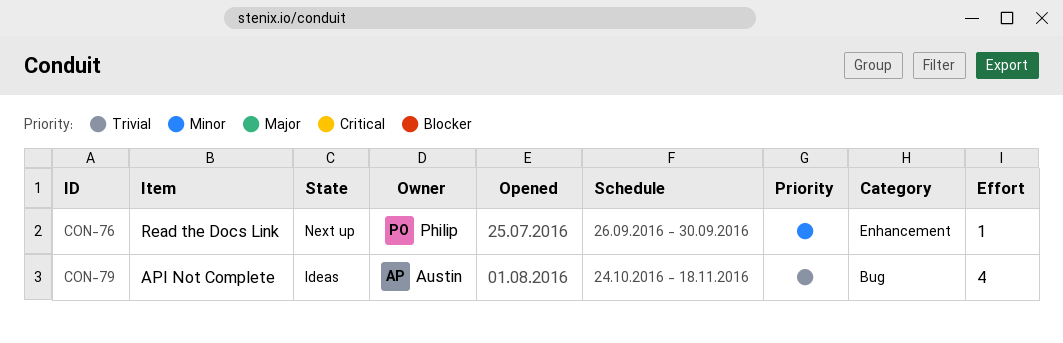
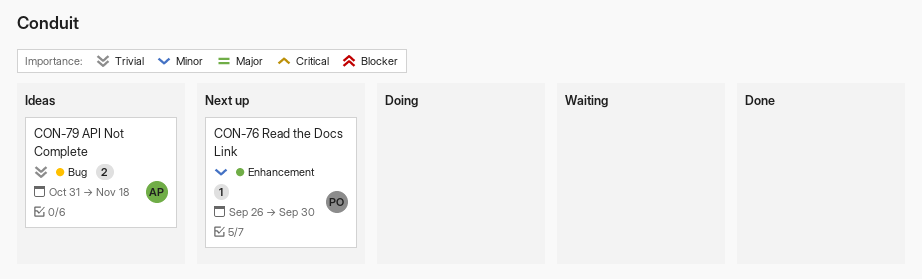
CON-79, estimate: 4 -> 2
CON-79, start: Oct 24 -> Oct 31

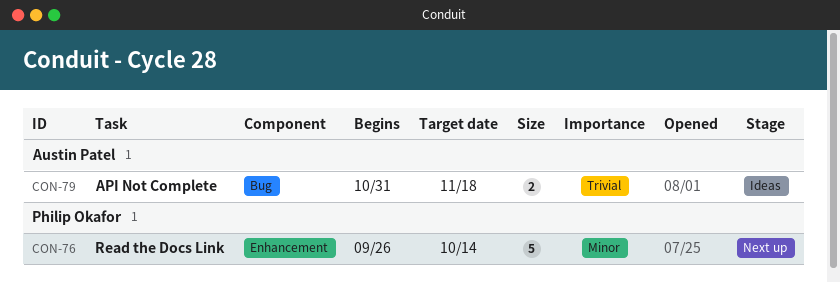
CON-76, estimate: 1 -> 5
CON-76, due: Sep 30 -> Oct 14

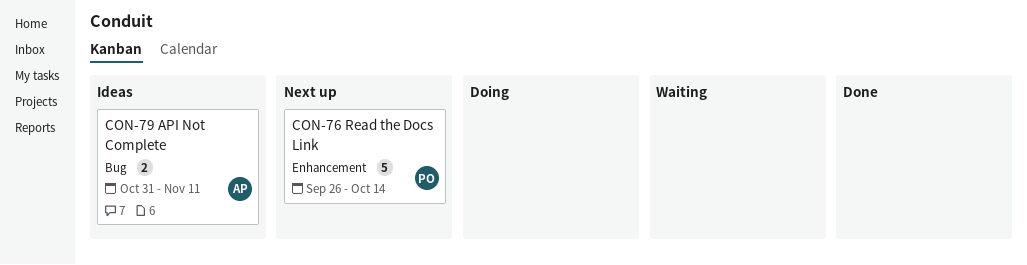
CON-79, due: Nov 18 -> Nov 11

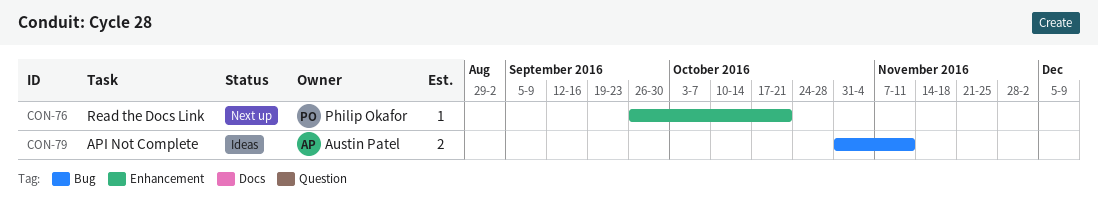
CON-76, estimate: 5 -> 1
CON-76, due: Oct 14 -> Oct 21

